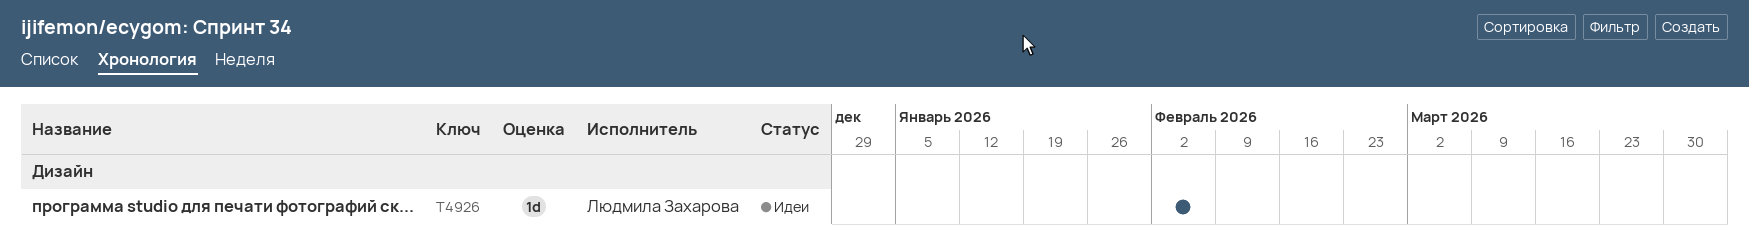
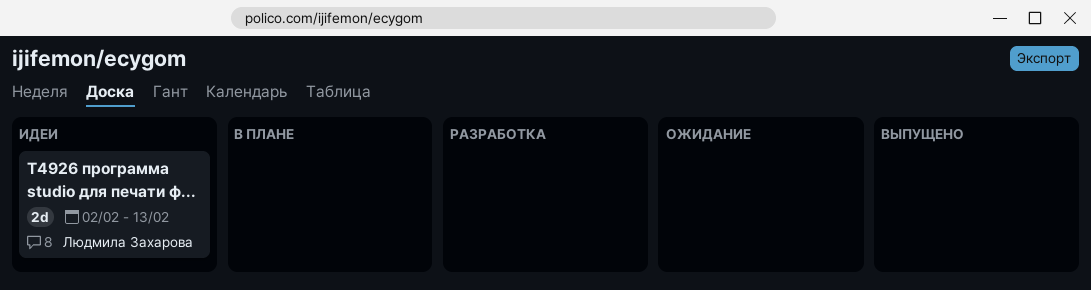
T4926, estimate: 1d -> 2d
T4926, due: Feb 6 -> Feb 13

